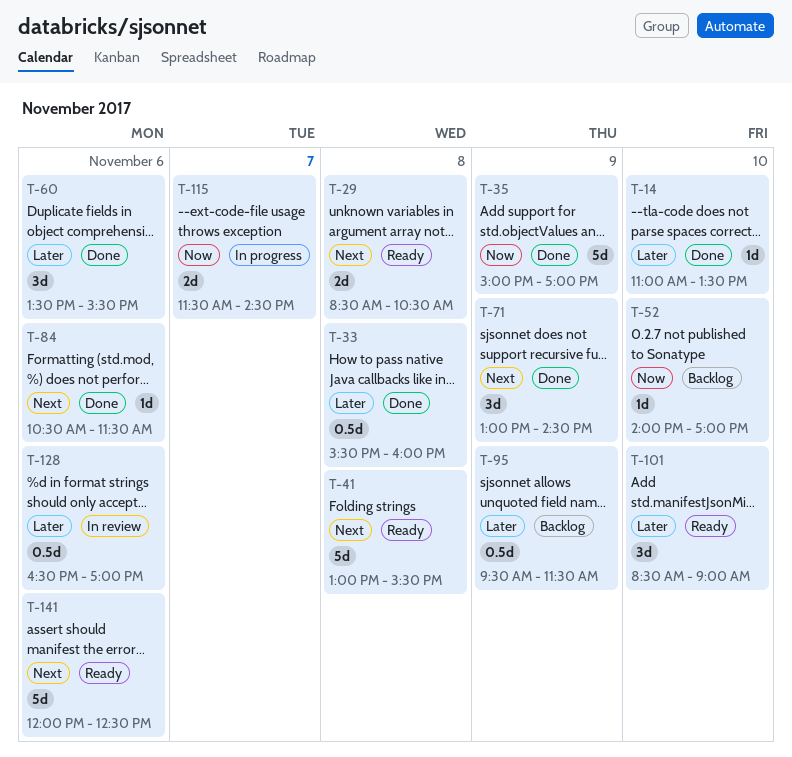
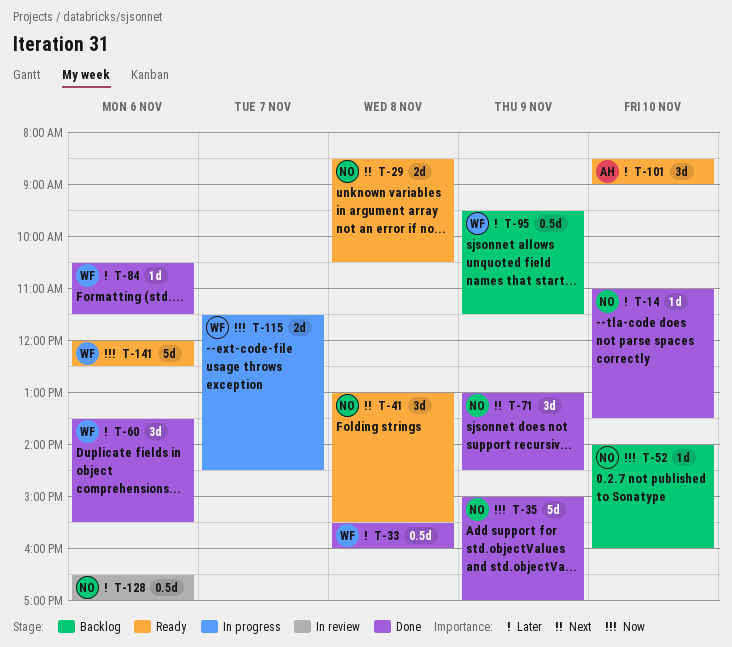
T-41, estimate: 5d -> 3d
T-52, ends: 17:00 -> 16:00
T-84, priority: Next -> Later
T-141, priority: Next -> Now

